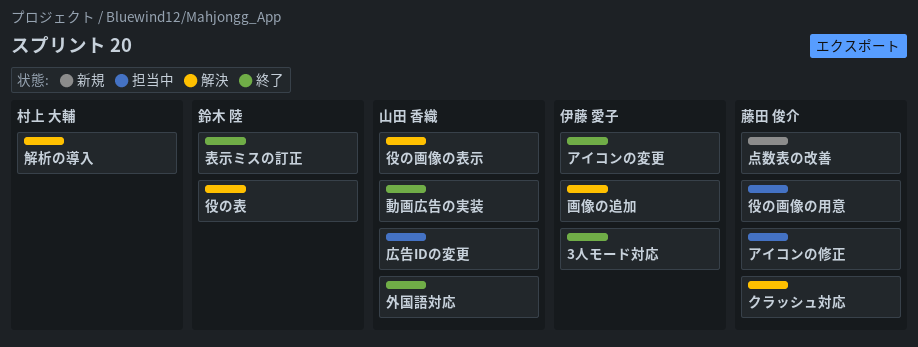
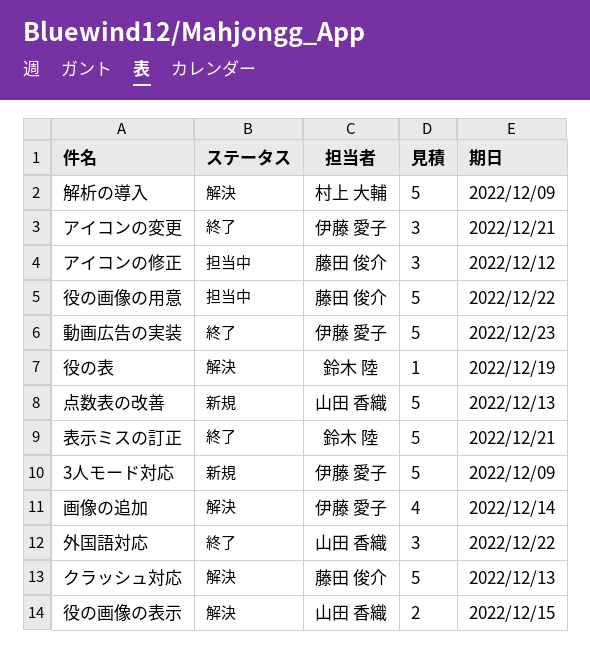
3人モード対応, status: 終了 -> 新規
動画広告の実装, owner: 山田 香織 -> 伊藤 愛子
広告IDの変更: present -> none
点数表の改善, owner: 藤田 俊介 -> 山田 香織

